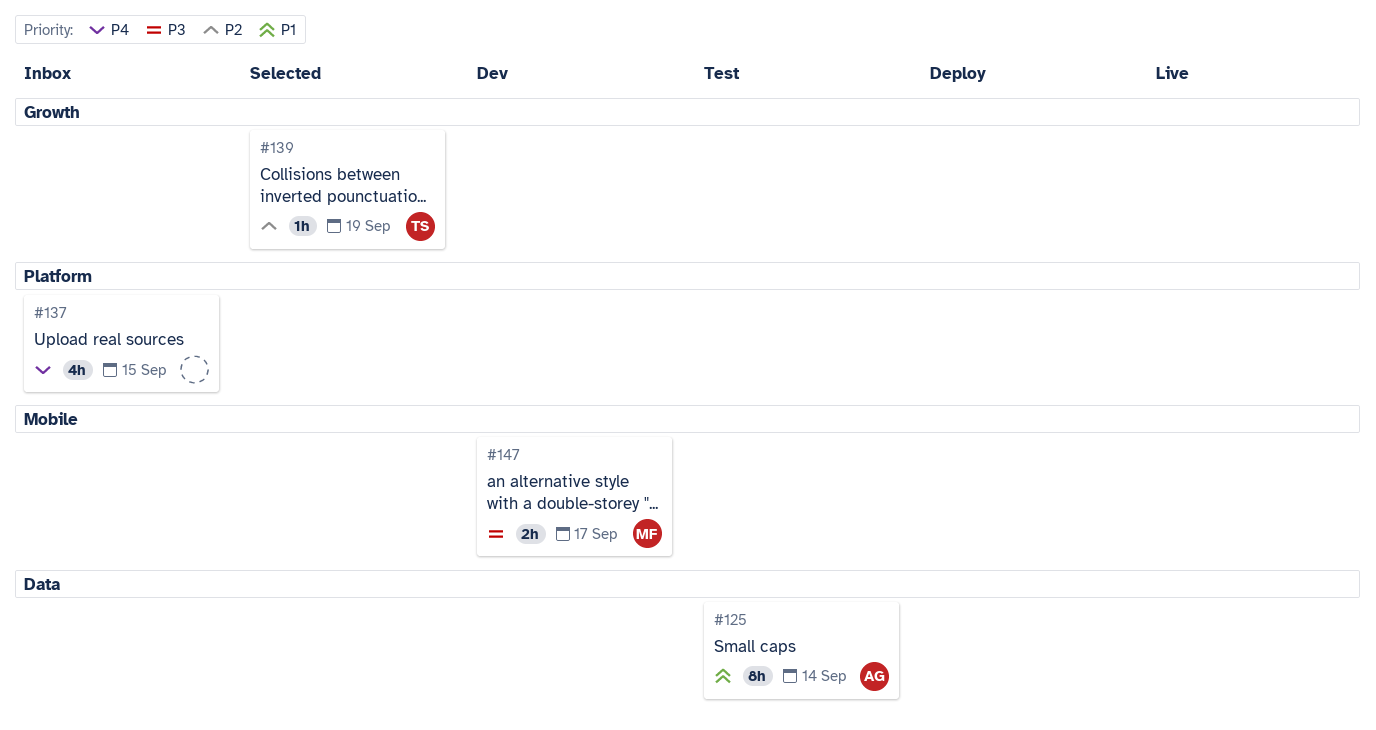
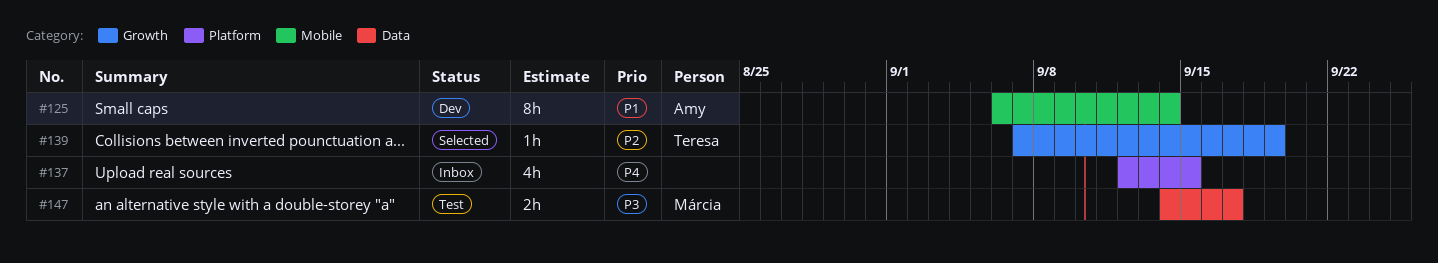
#125, status: Test -> Dev
#125, label: Data -> Mobile
#147, status: Dev -> Test
#147, label: Mobile -> Data

